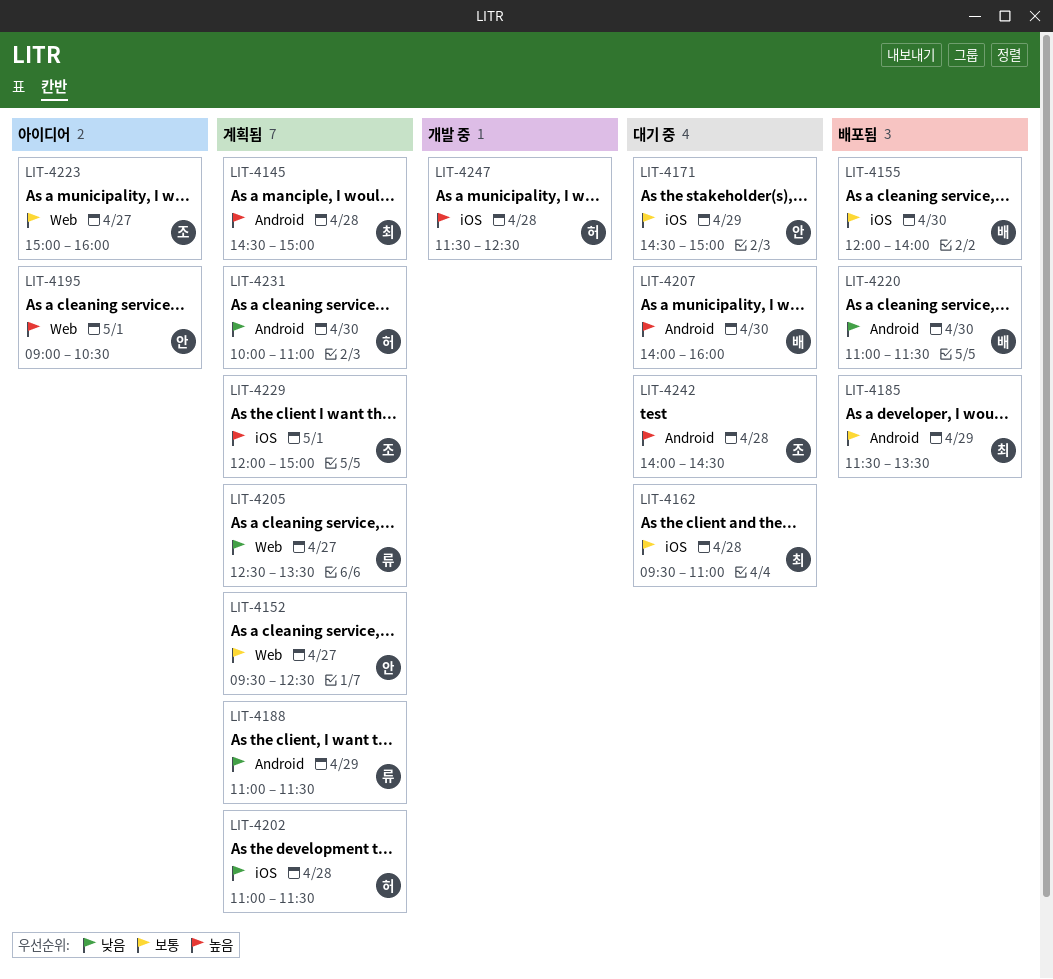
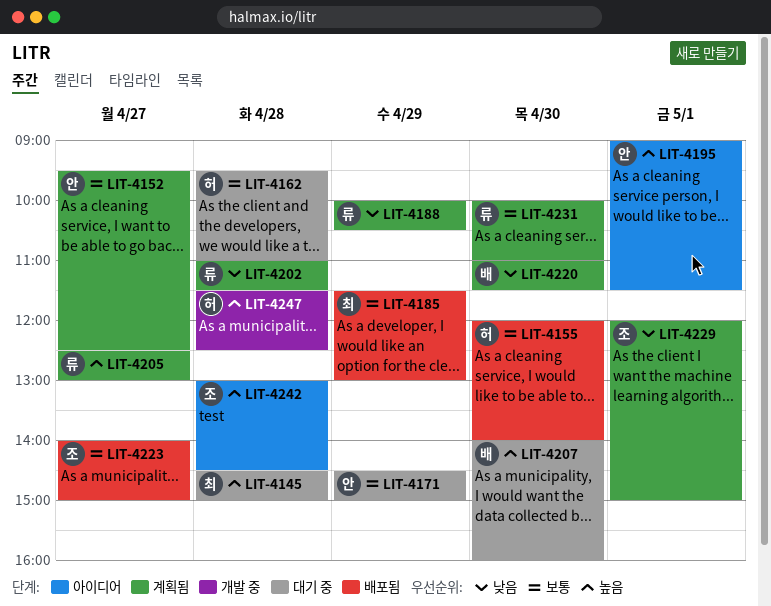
LIT-4145, status: 계획됨 -> 대기 중
LIT-4155, owner: 배 -> 허
LIT-4162, owner: 최 -> 허
LIT-4185, ends: 13:30 -> 13:00
LIT-4188, begins: 11:00 -> 10:00
LIT-4188, ends: 11:30 -> 10:30
LIT-4195, ends: 10:30 -> 11:30
LIT-4202, owner: 허 -> 류
LIT-4205, priority: 낮음 -> 높음
LIT-4205, ends: 13:30 -> 13:00
LIT-4220, status: 배포됨 -> 계획됨
LIT-4223, status: 아이디어 -> 배포됨
LIT-4223, begins: 15:00 -> 14:00
LIT-4223, ends: 16:00 -> 15:00
LIT-4229, priority: 높음 -> 낮음
LIT-4231, owner: 허 -> 류
LIT-4231, priority: 낮음 -> 보통
LIT-4242, status: 대기 중 -> 아이디어
LIT-4242, begins: 14:00 -> 13:00

